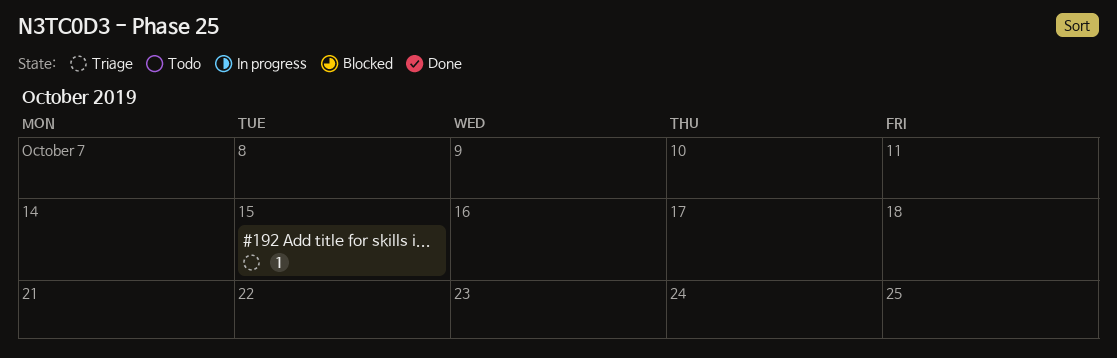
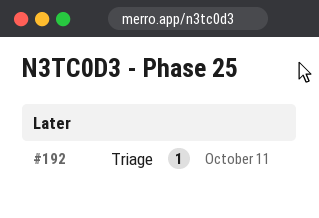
#192, due: Oct 15 -> Oct 11

